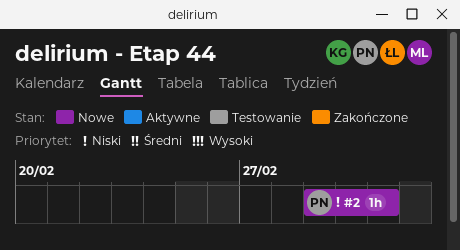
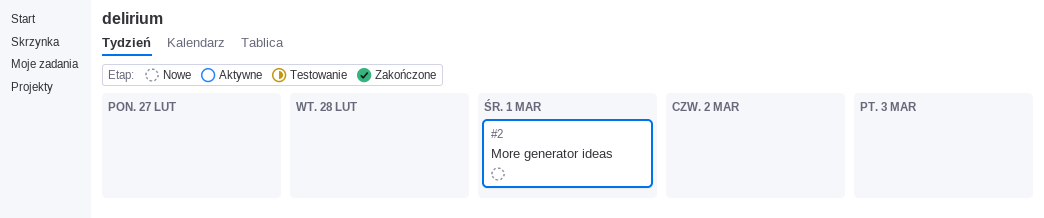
#2, due: Mar 3 -> Mar 1

